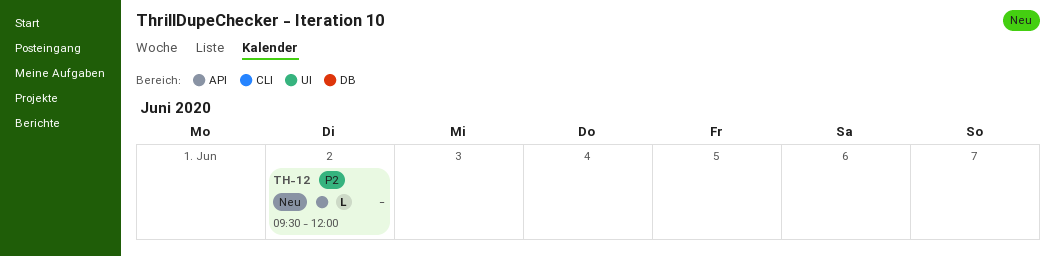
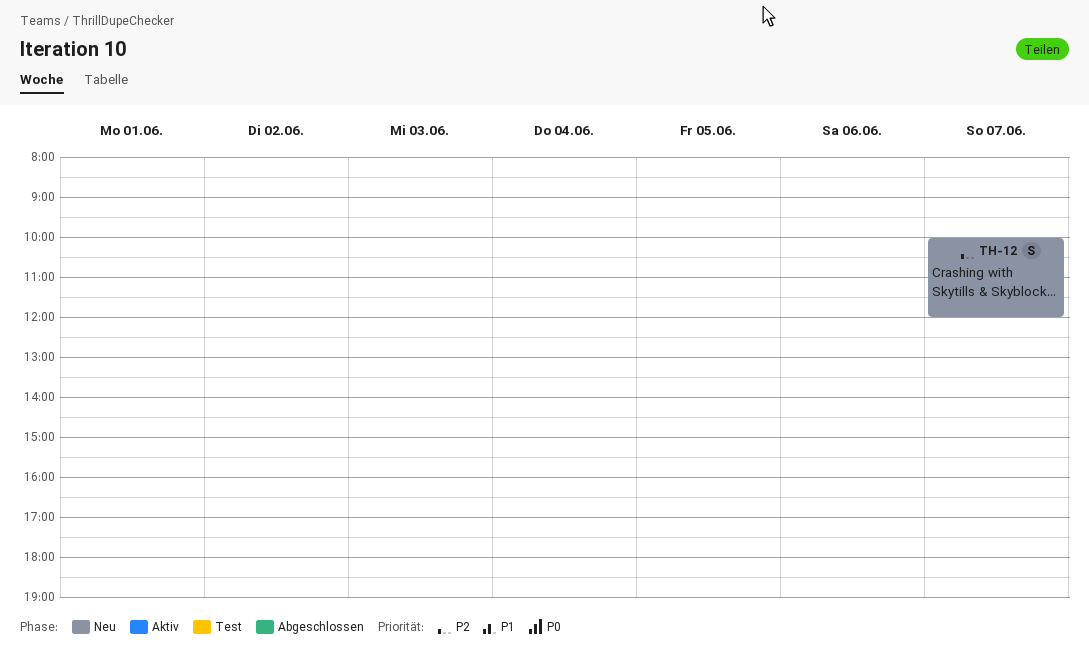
TH-12, estimate: L -> S
TH-12, day: Jun 2 -> Jun 7
TH-12, begins: 09:30 -> 10:00

